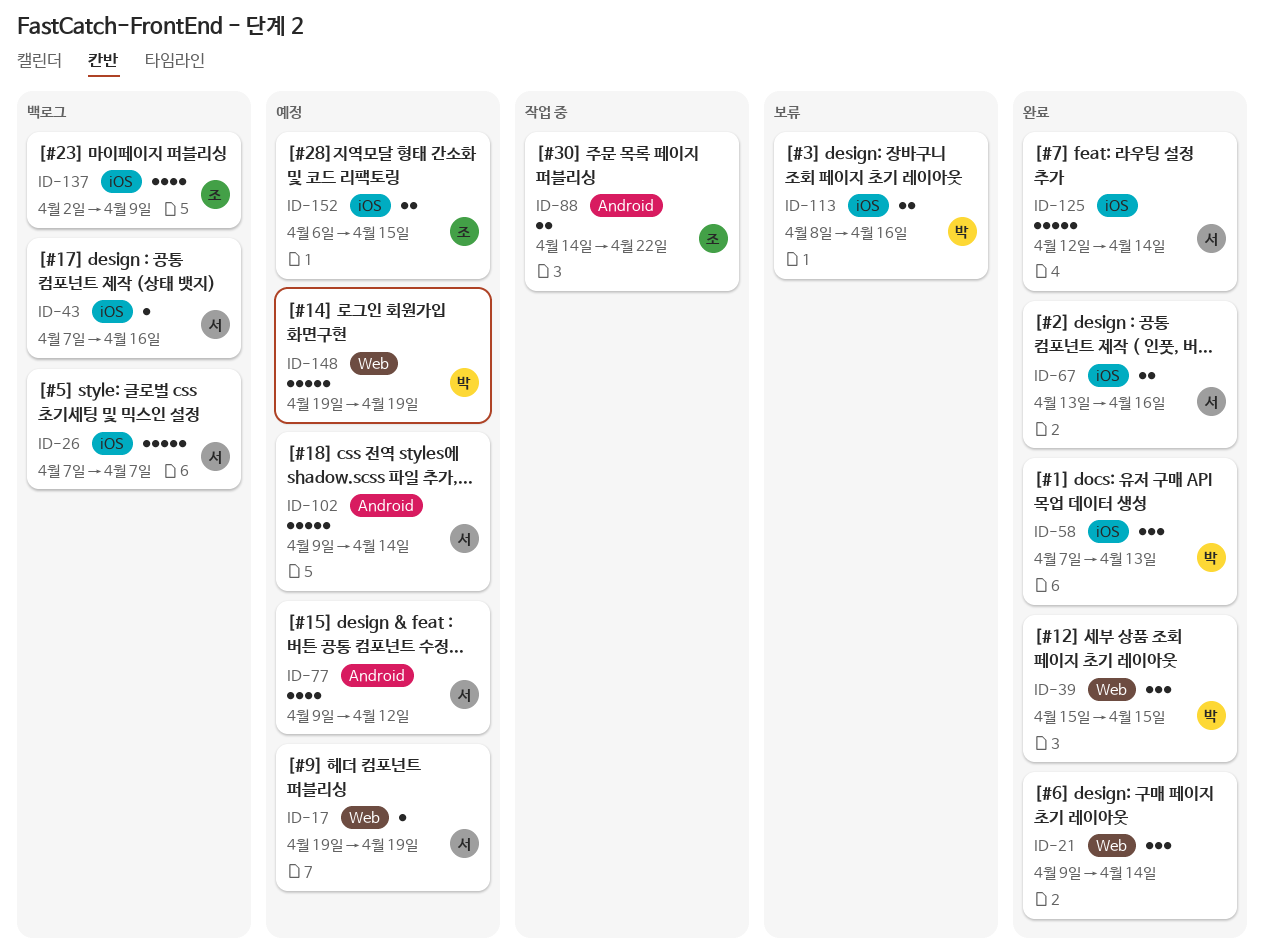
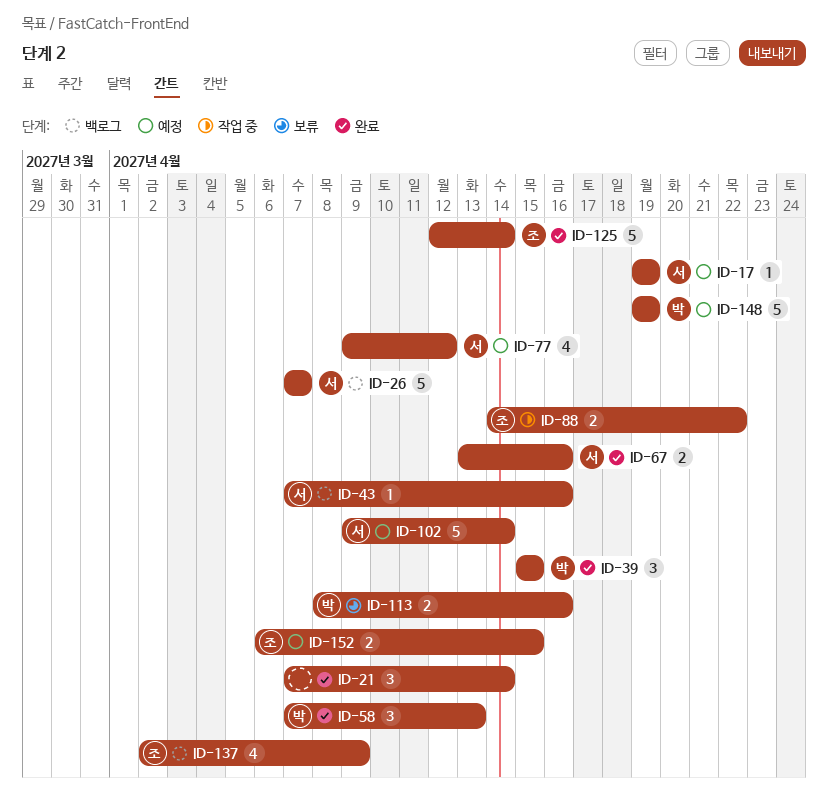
ID-21, start: Apr 9 -> Apr 7
ID-125, owner: 서 -> 조

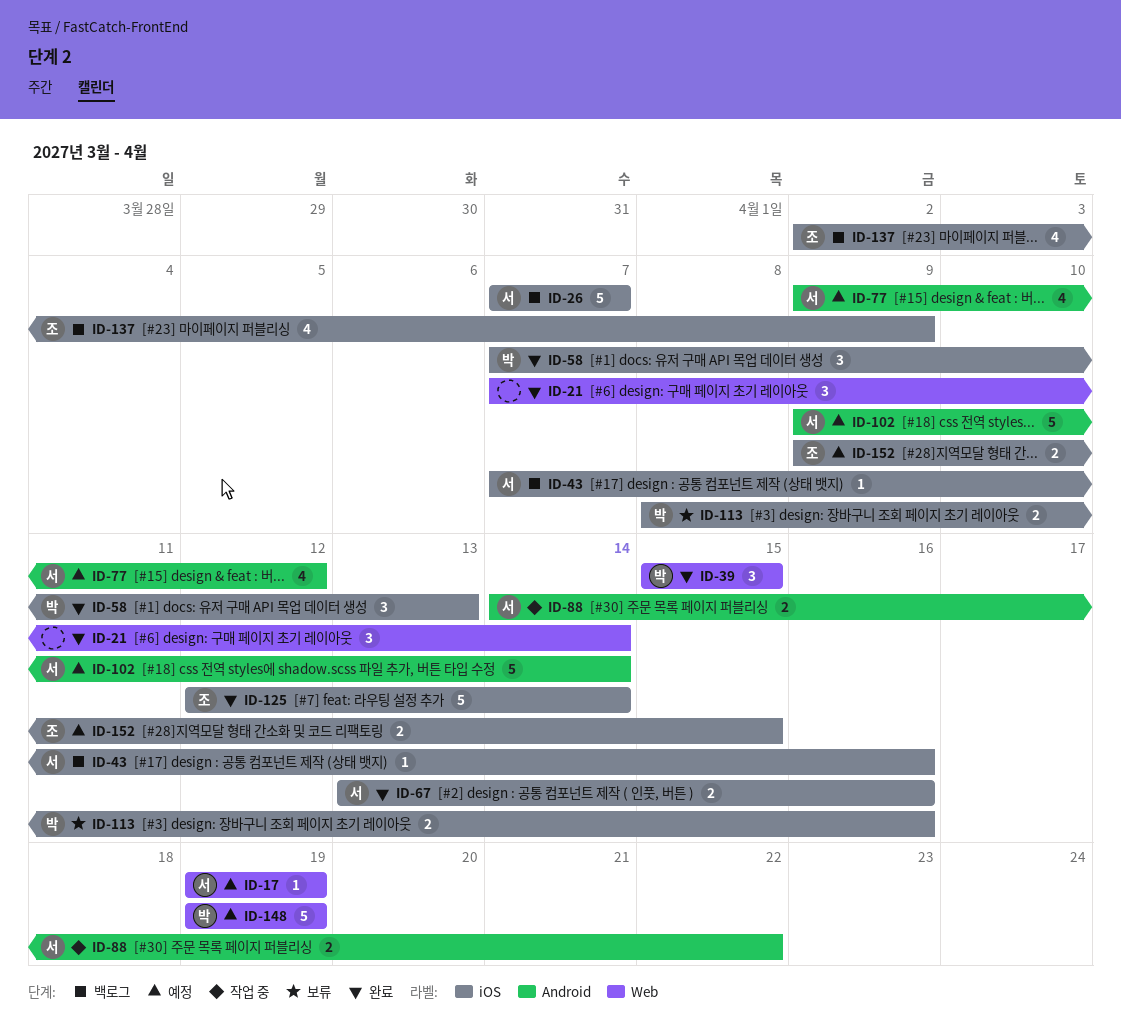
ID-88, owner: 조 -> 서
ID-152, start: Apr 6 -> Apr 9

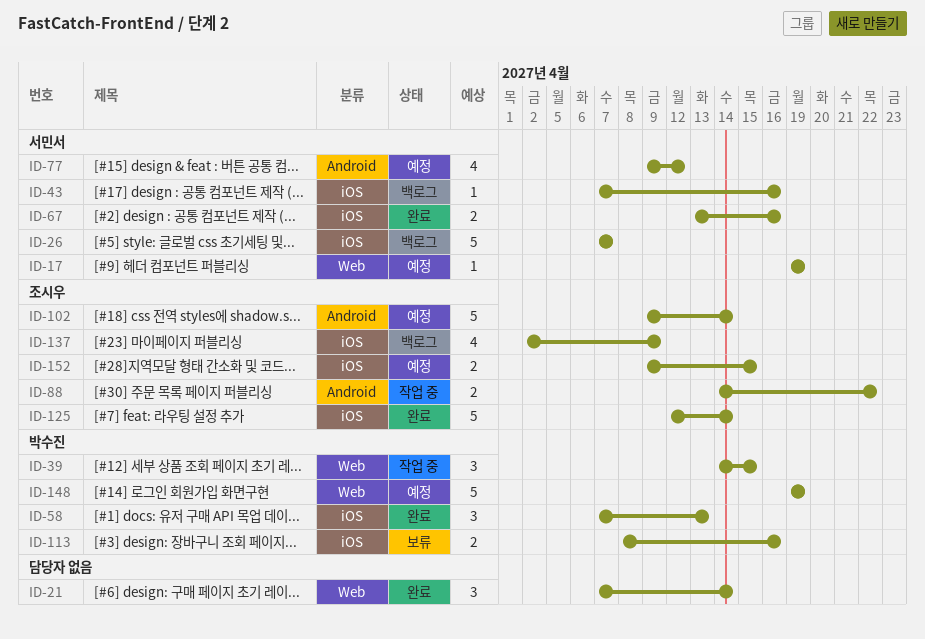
ID-39, status: 완료 -> 작업 중
ID-39, start: Apr 15 -> Apr 14
ID-88, owner: 서민서 -> 조시우
ID-102, owner: 서민서 -> 조시우

